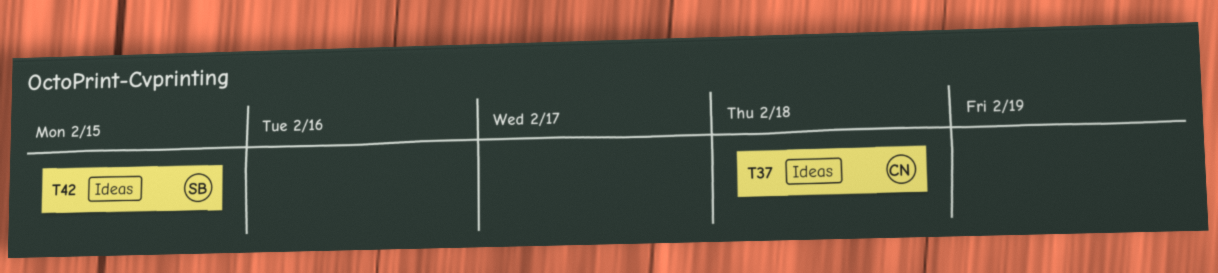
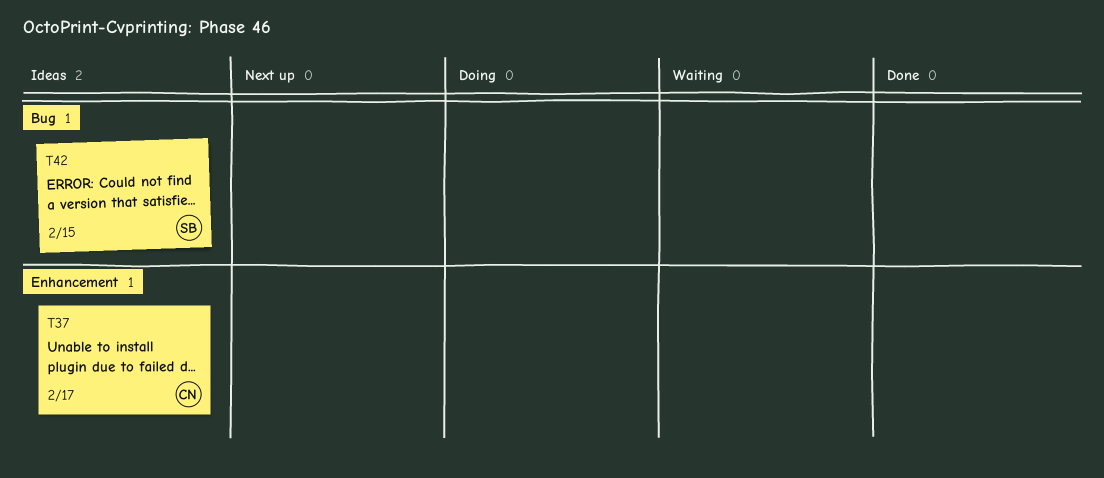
T37, due: Feb 18 -> Feb 17

